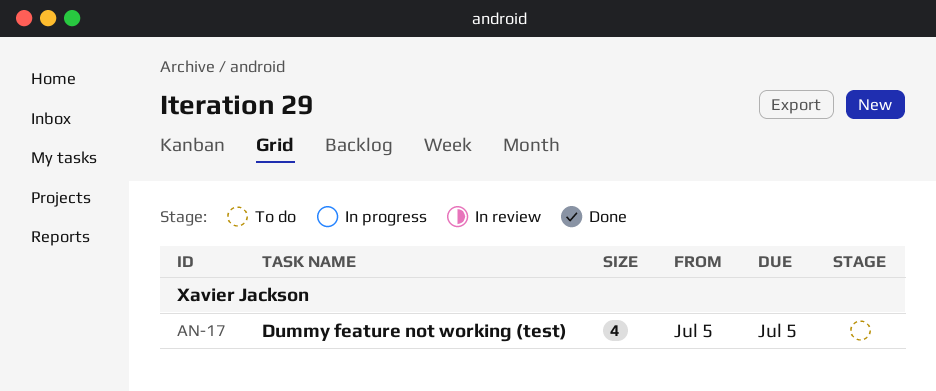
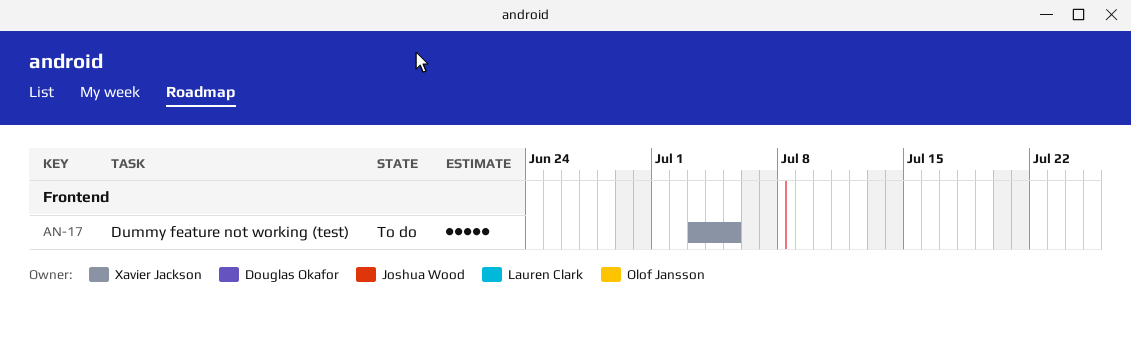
AN-17, estimate: 4 -> 5
AN-17, start: Jul 5 -> Jul 3

